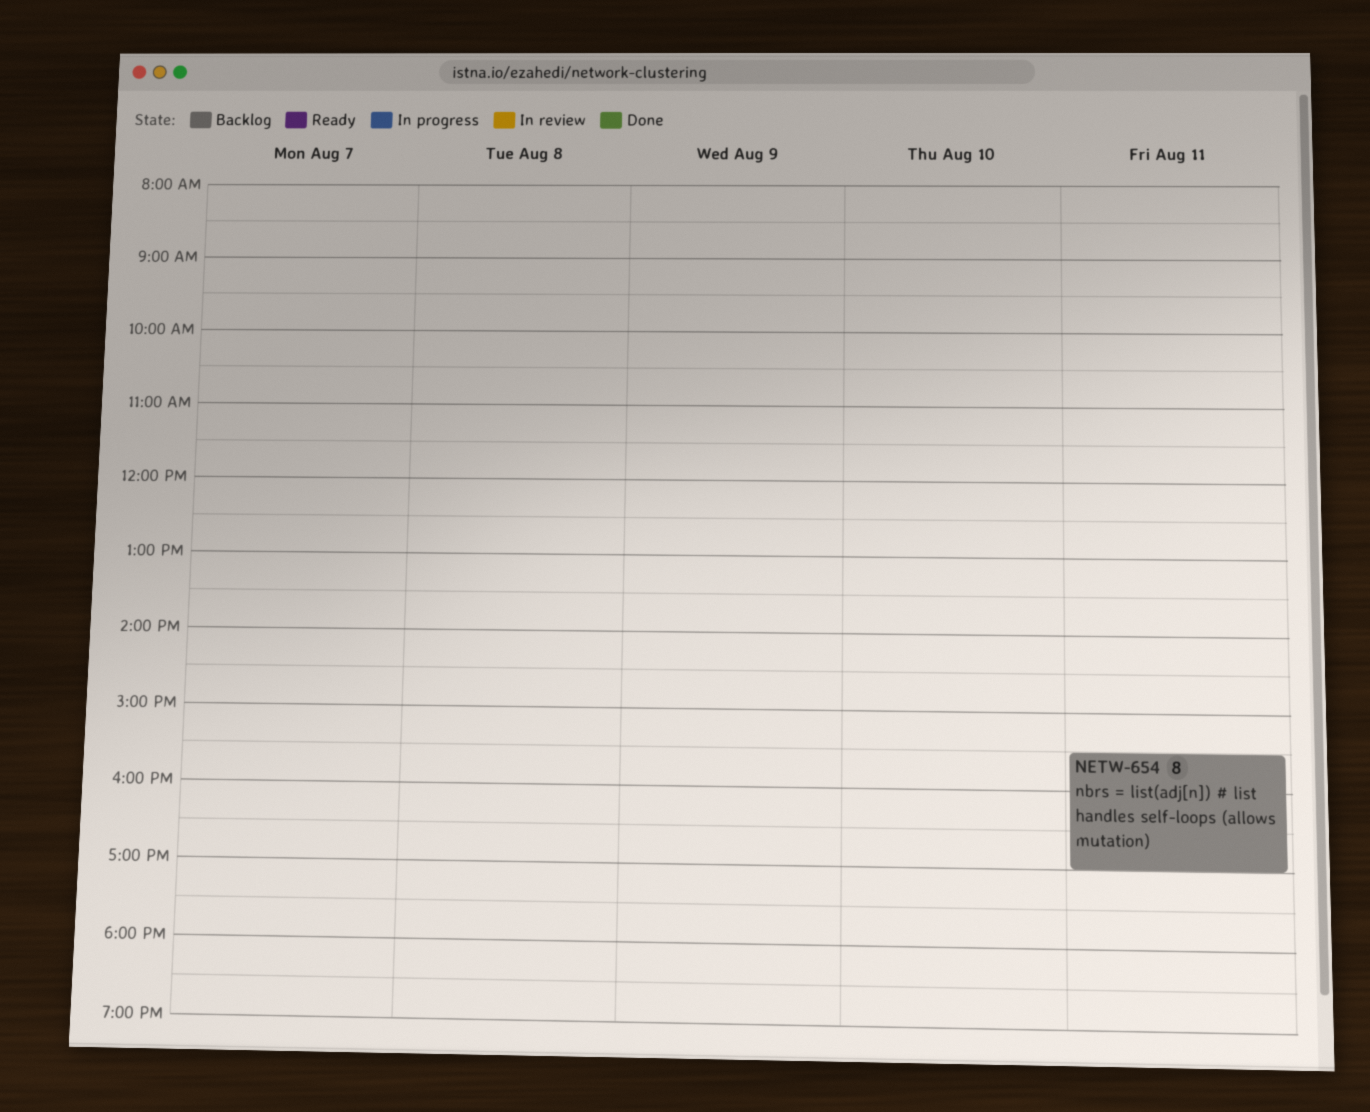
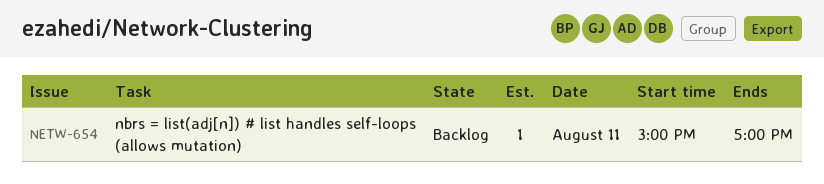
NETW-654, estimate: 8 -> 1
NETW-654, begins: 15:30 -> 15:00

